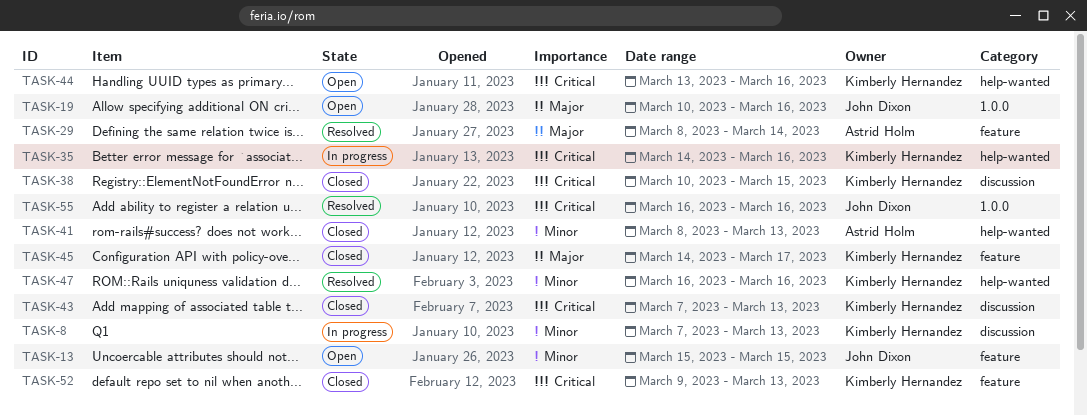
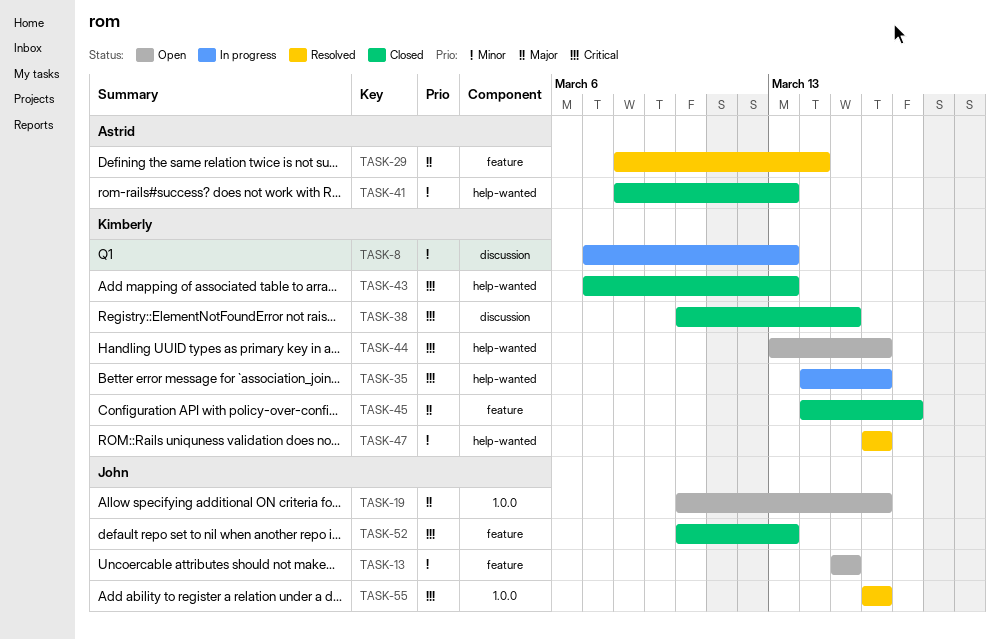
TASK-43, label: discussion -> help-wanted
TASK-52, owner: Kimberly Hernandez -> John Dixon
TASK-52, start: Mar 9 -> Mar 10

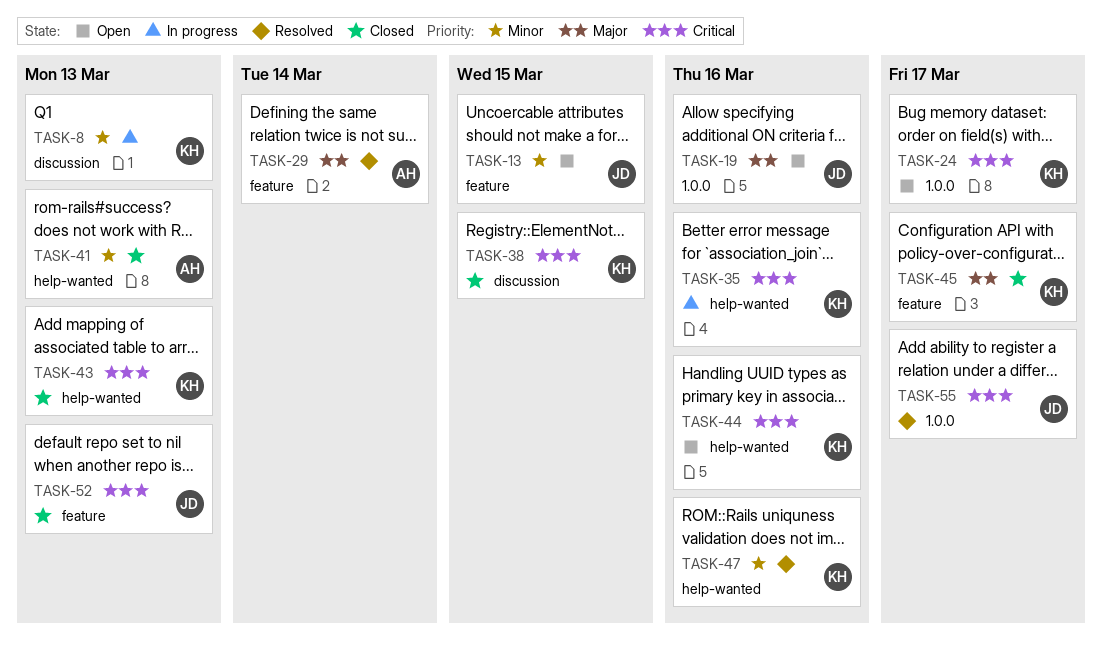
TASK-24: none -> present
TASK-55, due: Mar 16 -> Mar 17

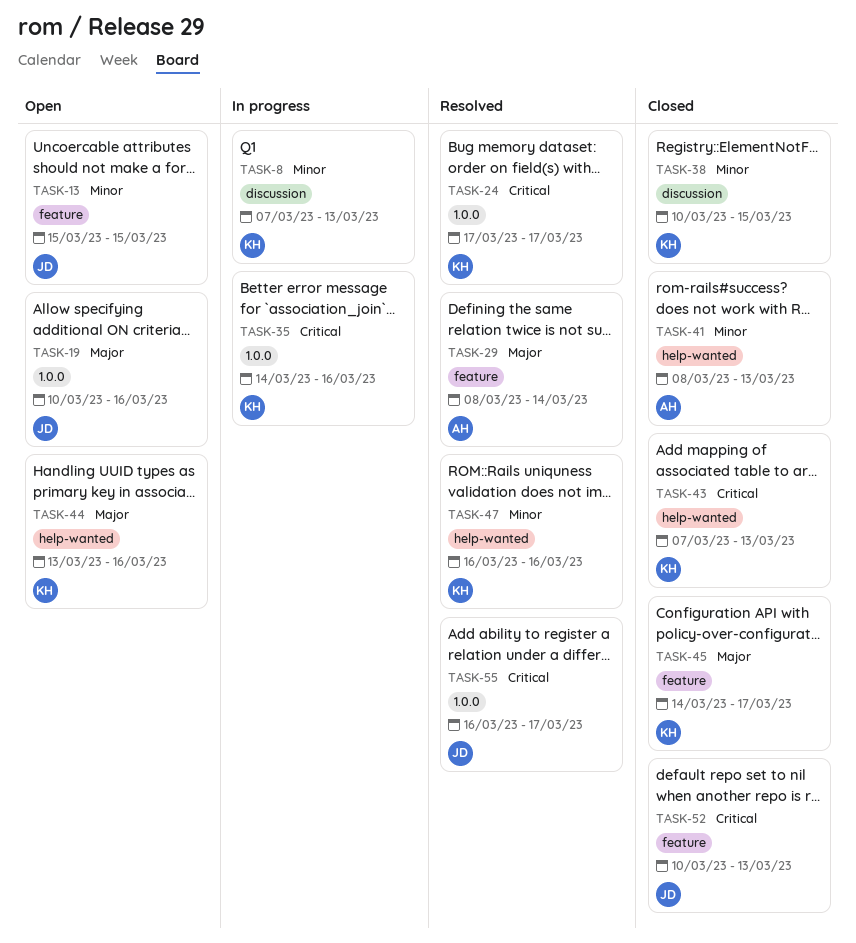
TASK-24, status: Open -> Resolved
TASK-35, label: help-wanted -> 1.0.0
TASK-38, priority: Critical -> Minor
TASK-44, priority: Critical -> Major

